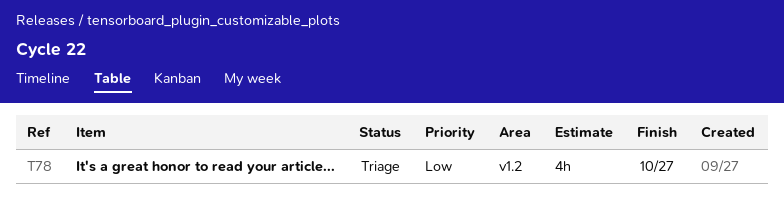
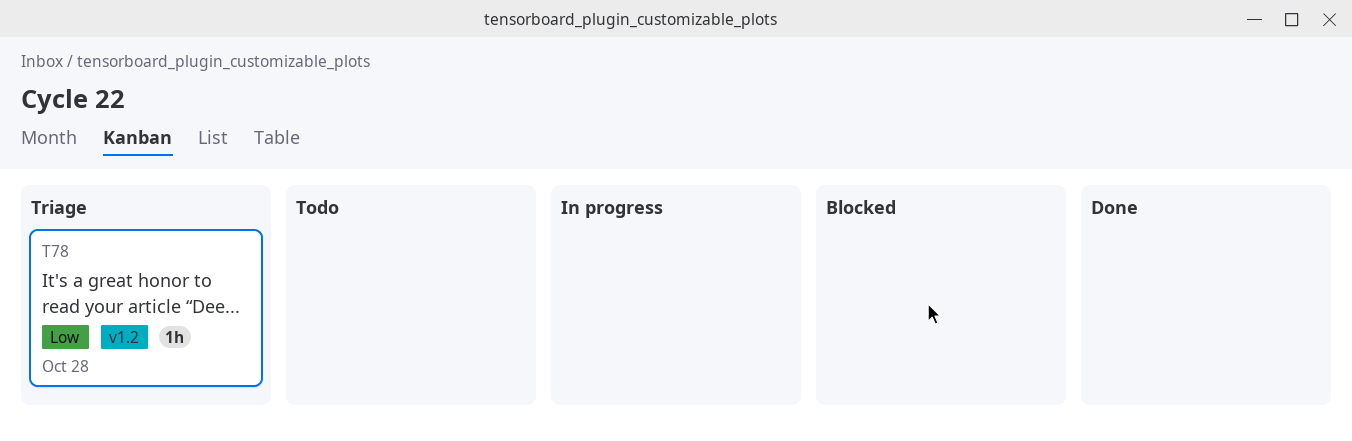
T78, estimate: 4h -> 1h
T78, due: Oct 27 -> Oct 28

